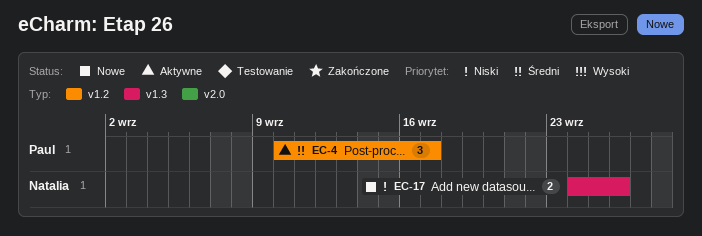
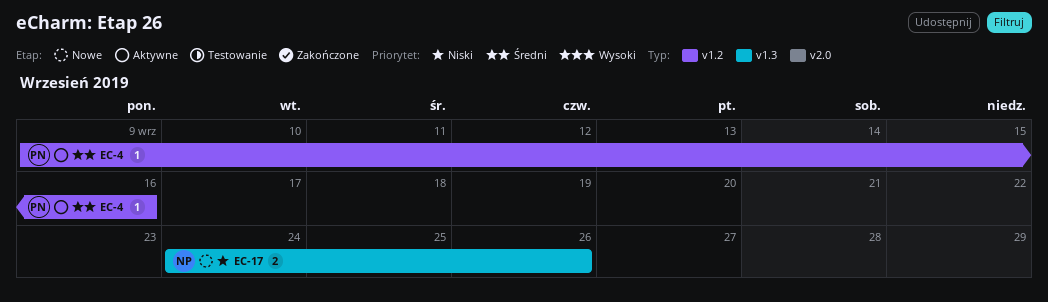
EC-4, estimate: 3 -> 1
EC-4, start: Sep 10 -> Sep 9
EC-4, due: Sep 17 -> Sep 16

